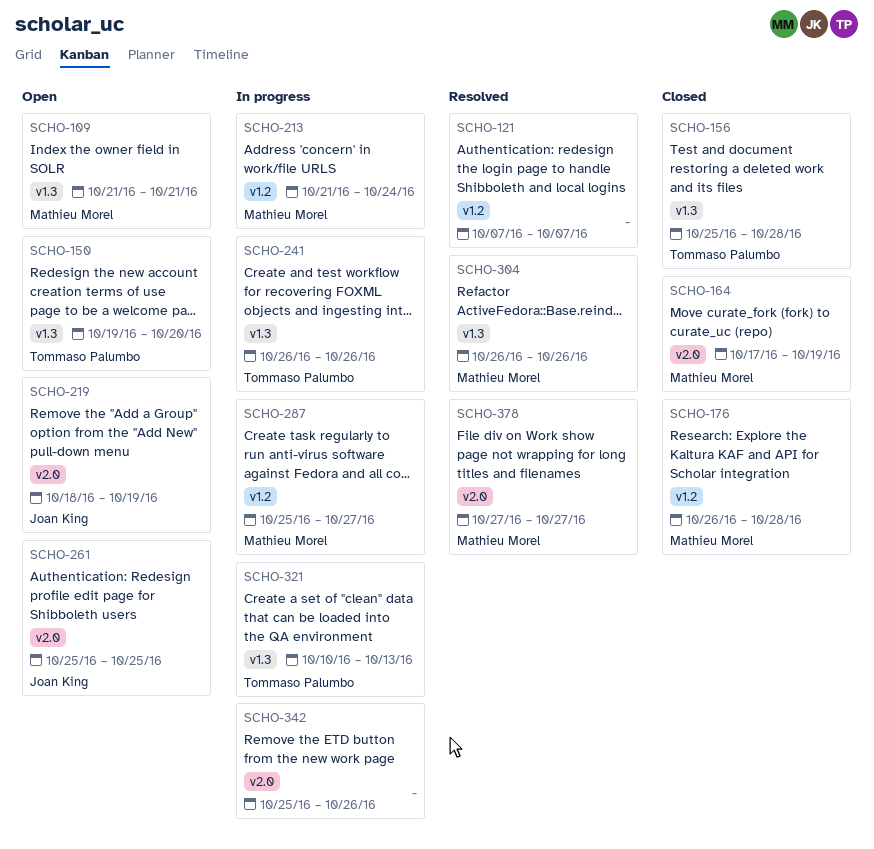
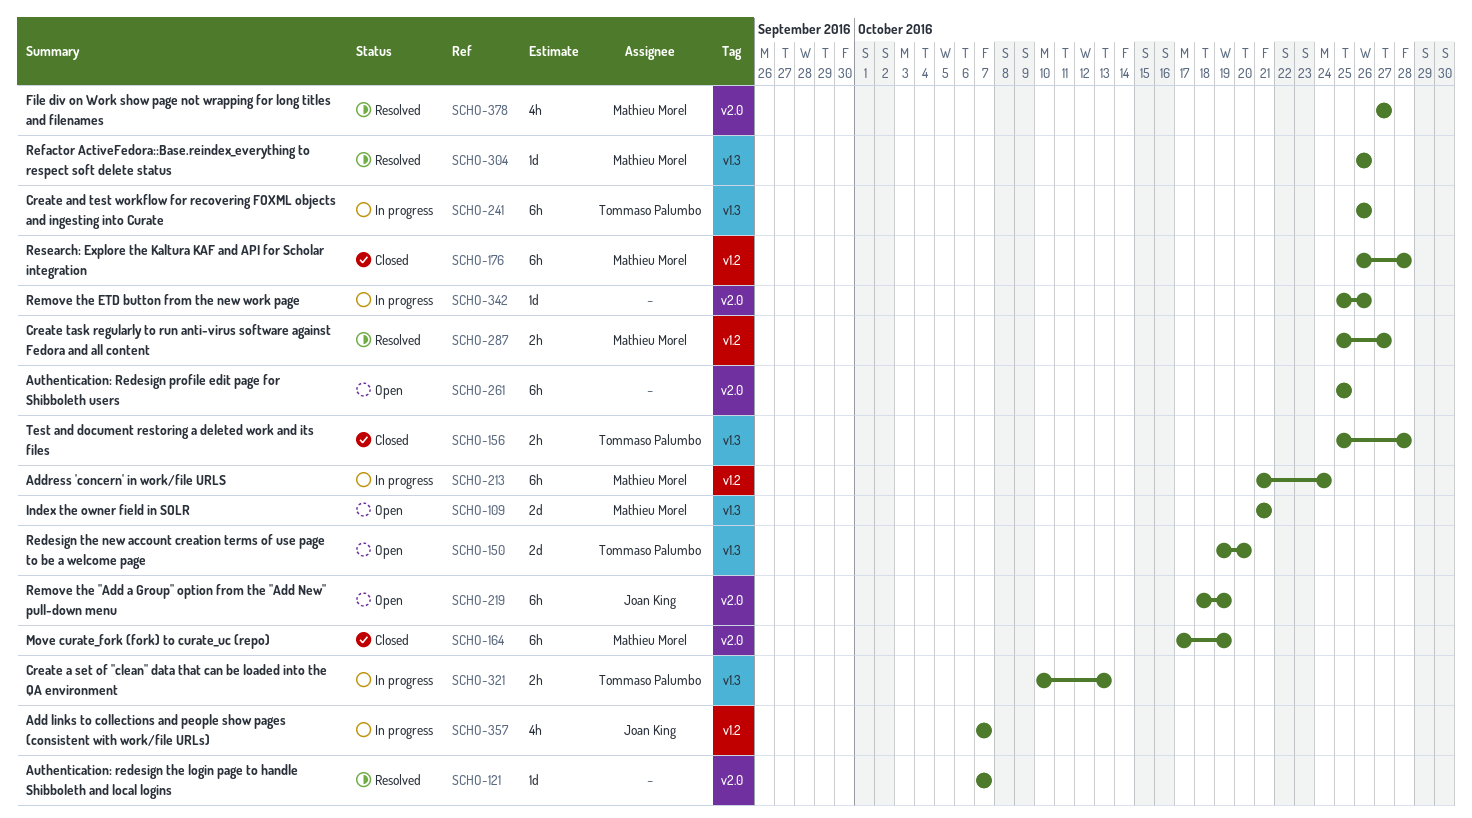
SCHO-121, label: v1.2 -> v2.0
SCHO-261, owner: Joan King -> none
SCHO-287, status: In progress -> Resolved
SCHO-357: none -> present

